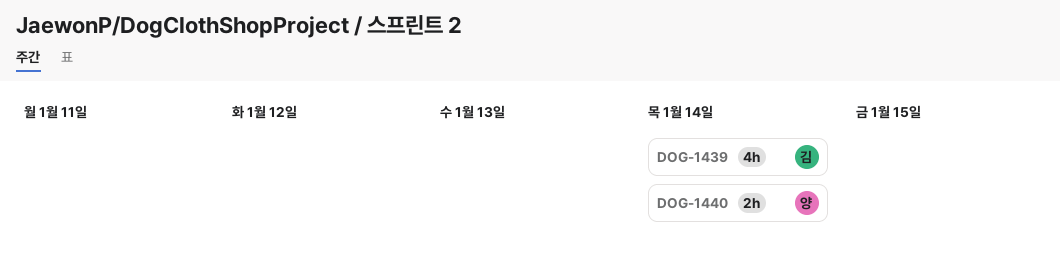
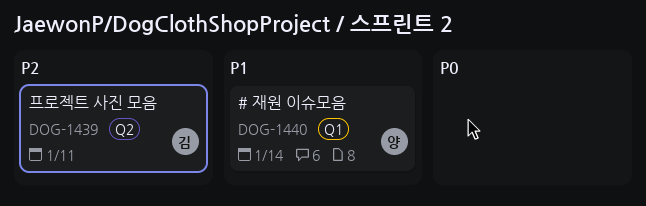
DOG-1439, due: Jan 14 -> Jan 11

